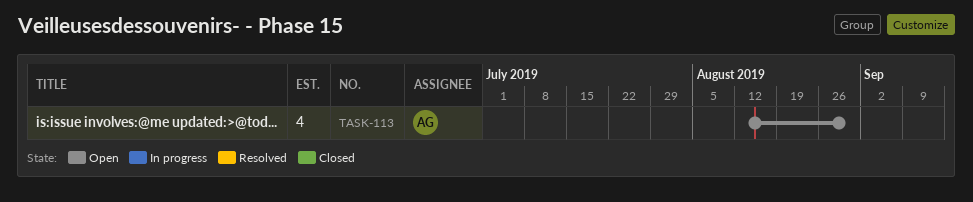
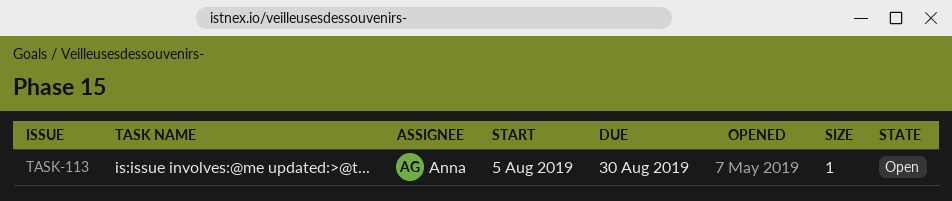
TASK-113, estimate: 4 -> 1
TASK-113, start: Aug 12 -> Aug 5

